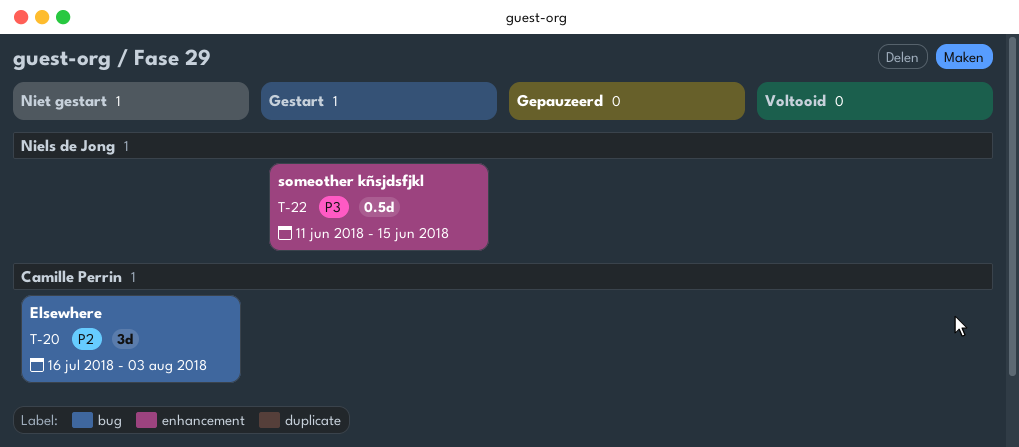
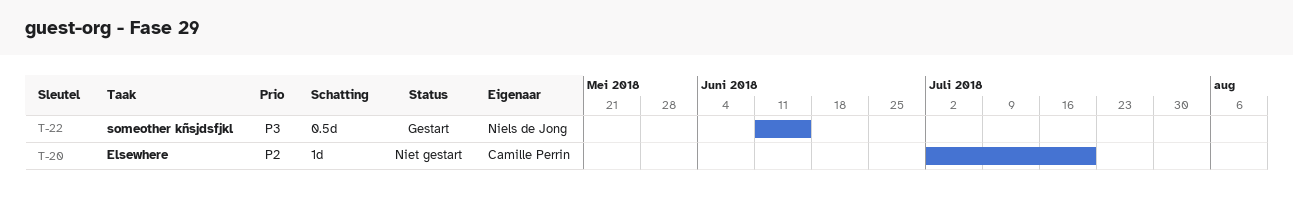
T-20, estimate: 3d -> 1d
T-20, start: Jul 16 -> Jul 2
T-20, due: Aug 3 -> Jul 20

